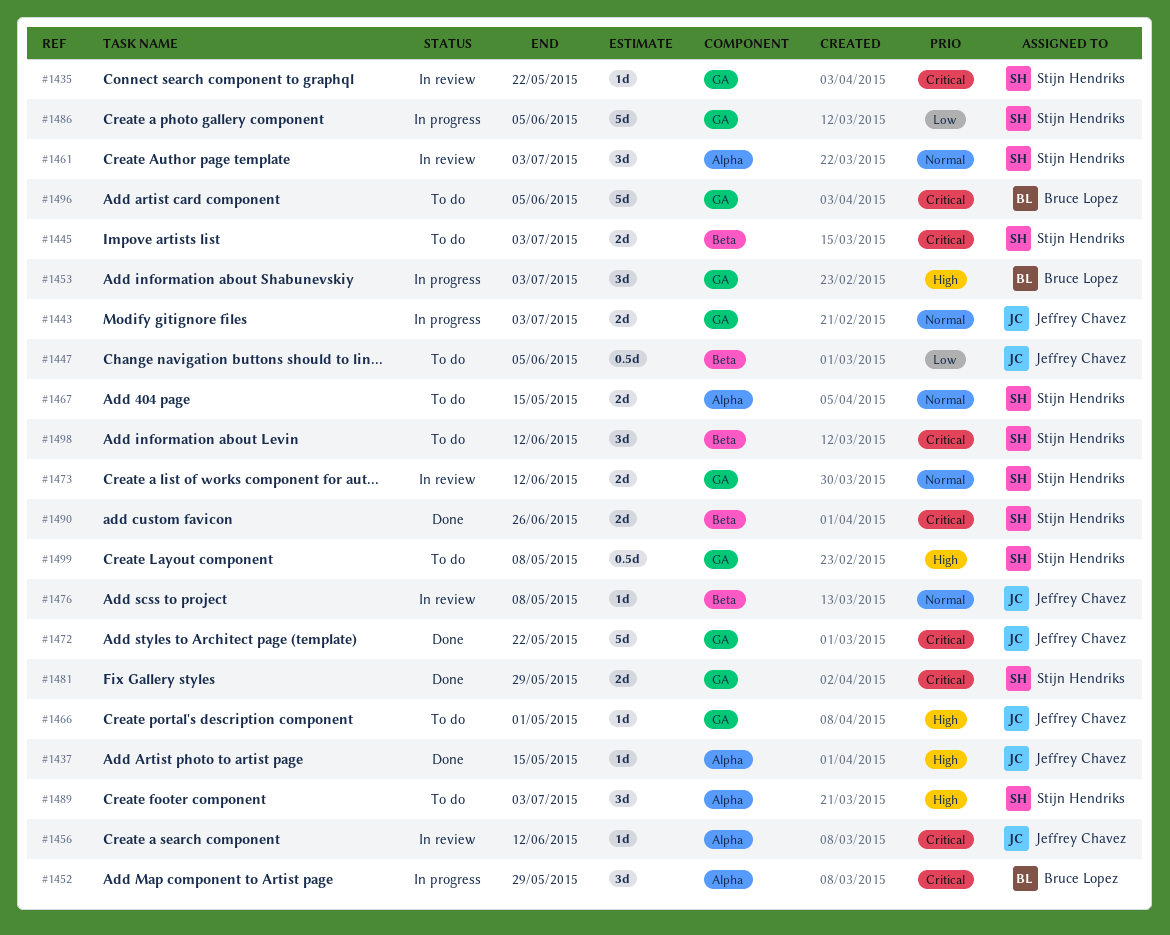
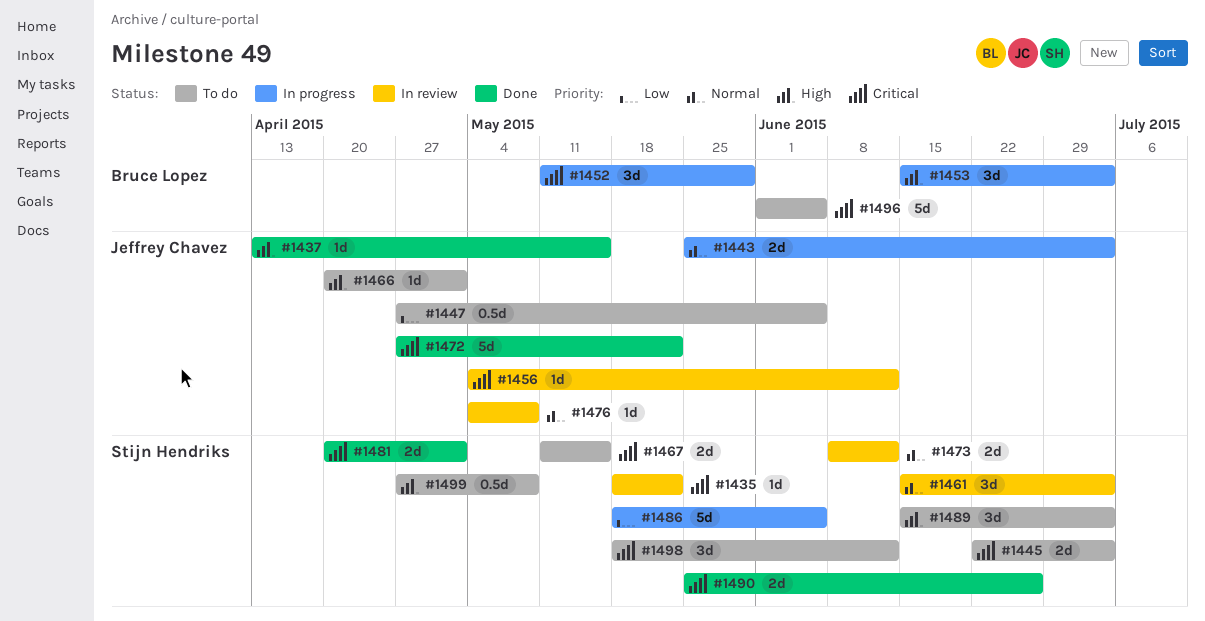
#1467, priority: Normal -> Critical
#1481, due: May 29 -> May 1

